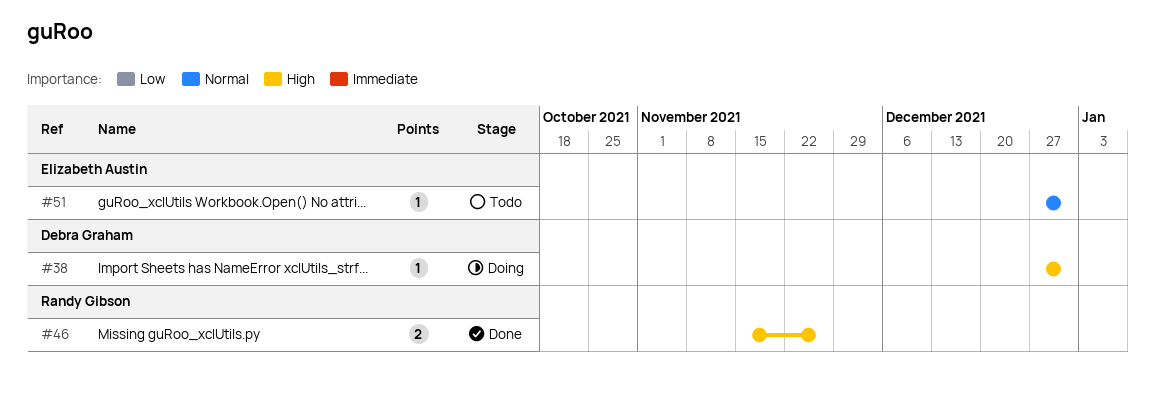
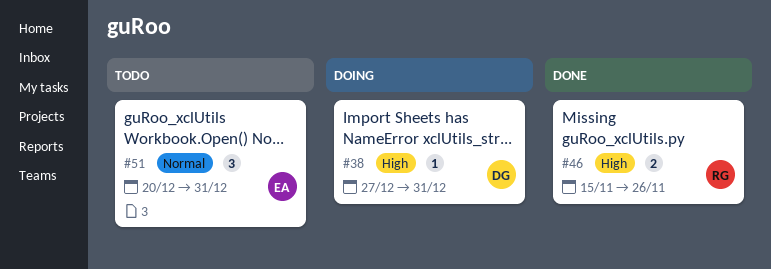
#51, estimate: 1 -> 3
#51, start: Dec 27 -> Dec 20

